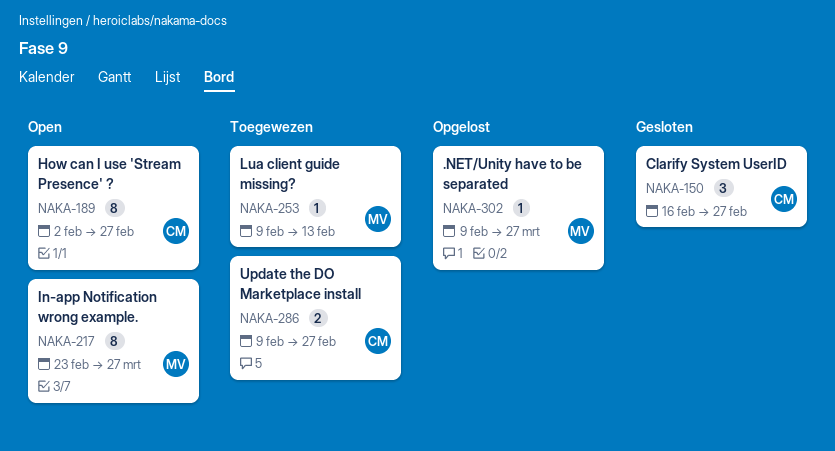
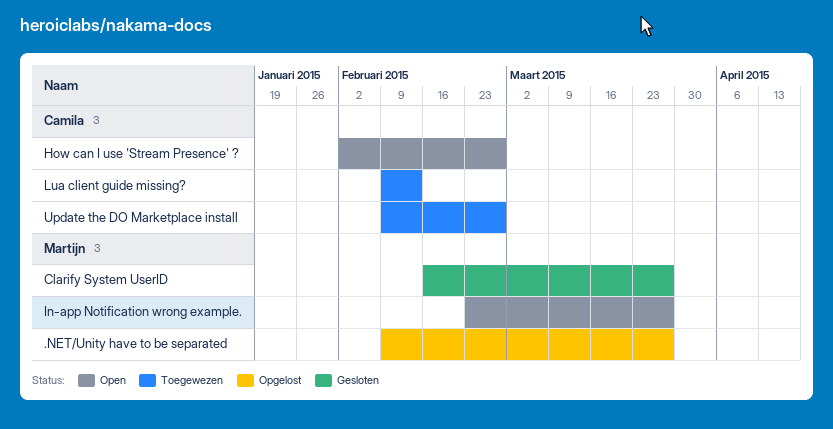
Clarify System UserID, owner: Camila -> Martijn
Clarify System UserID, due: Feb 27 -> Mar 27
Lua client guide missing?, owner: Martijn -> Camila

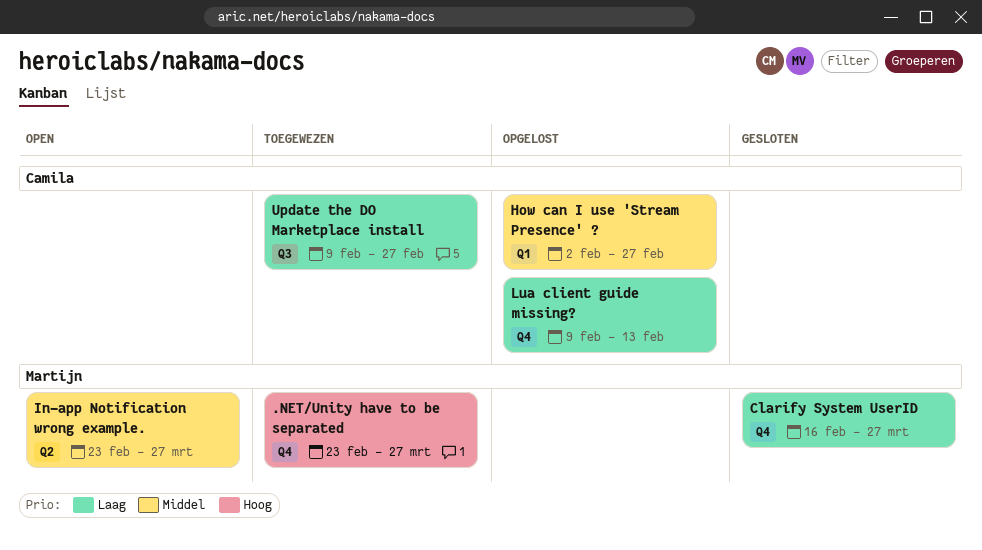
.NET/Unity have to be separated, status: Opgelost -> Toegewezen
.NET/Unity have to be separated, start: Feb 9 -> Feb 23
How can I use 'Stream Presence' ?, status: Open -> Opgelost
Lua client guide missing?, status: Toegewezen -> Opgelost

